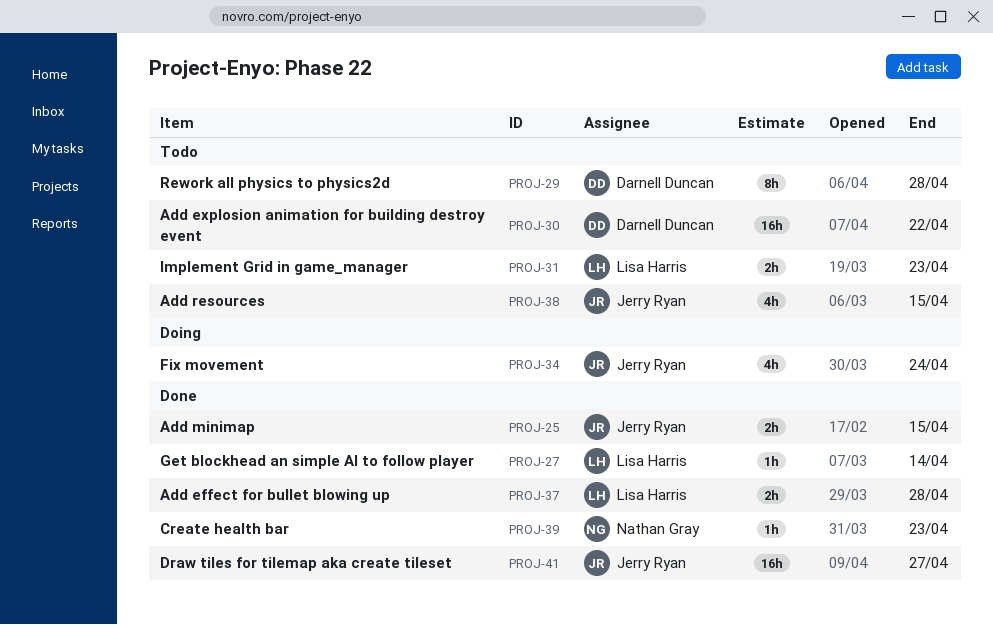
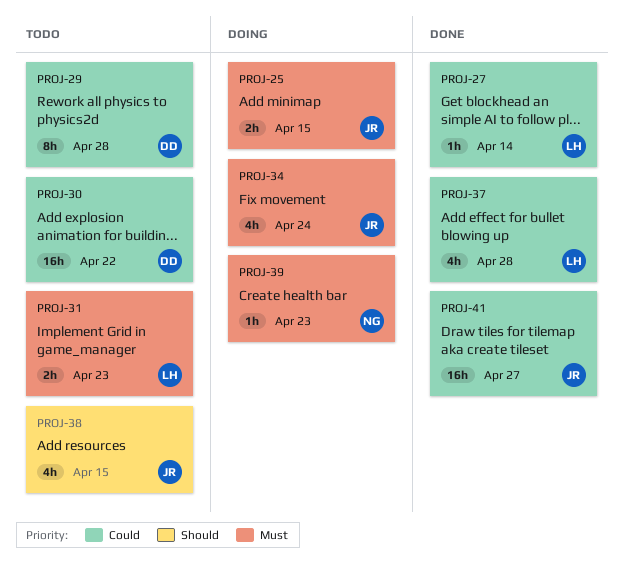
PROJ-25, status: Done -> Doing
PROJ-37, estimate: 2h -> 4h
PROJ-39, status: Done -> Doing

